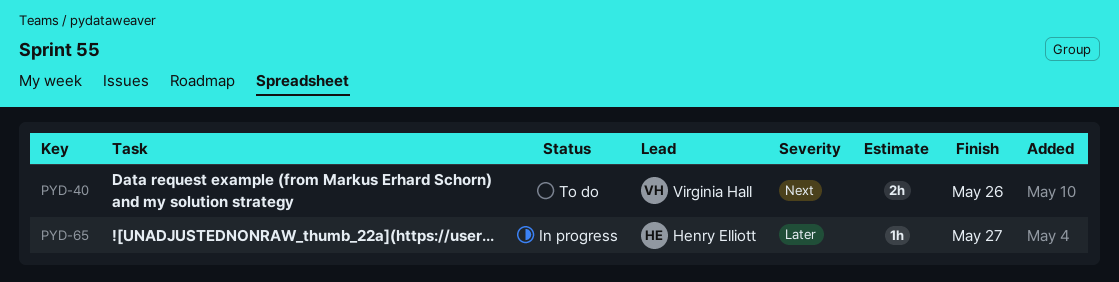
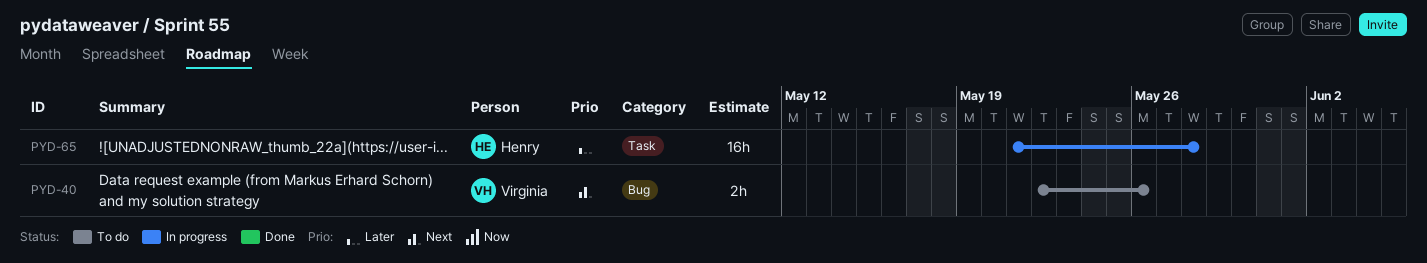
PYD-65, estimate: 1h -> 16h
PYD-65, due: May 27 -> May 28

